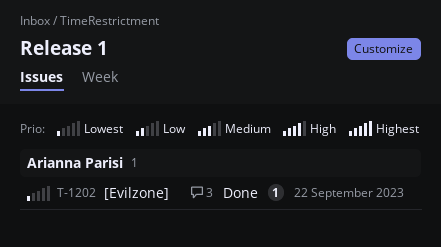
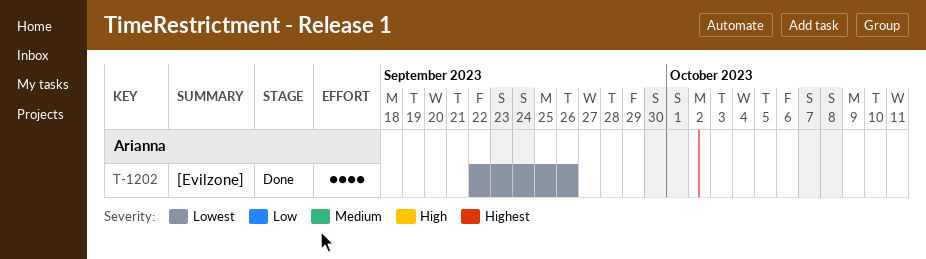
T-1202, estimate: 1 -> 4
T-1202, due: Sep 22 -> Sep 26

